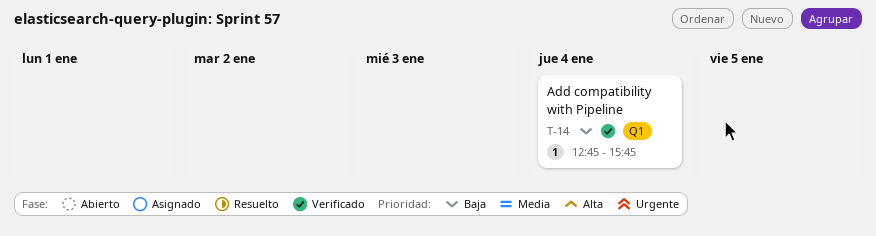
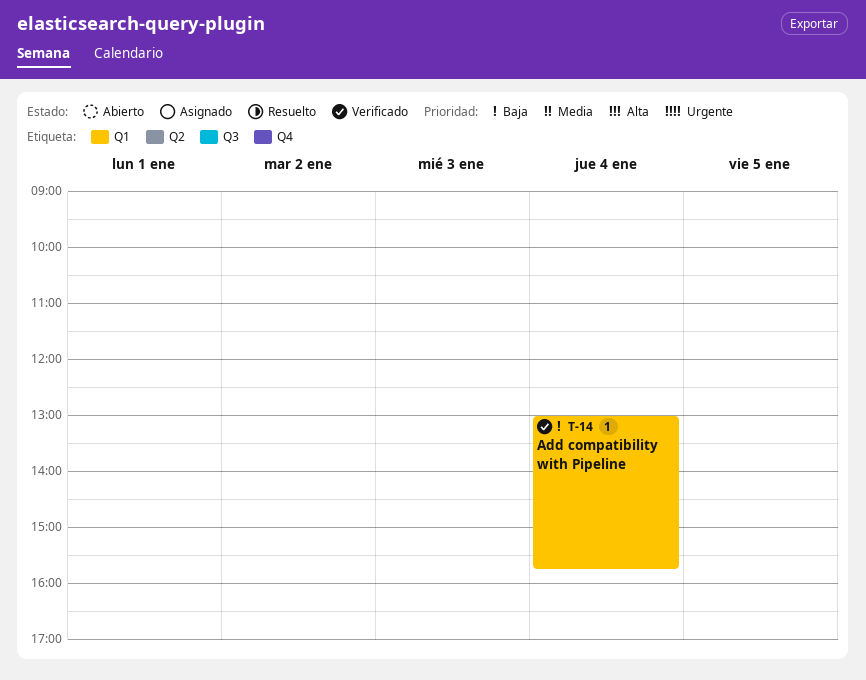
T-14, begins: 12:45 -> 13:00

